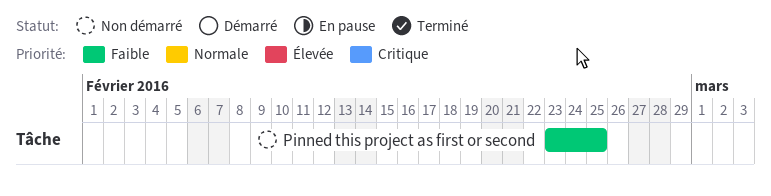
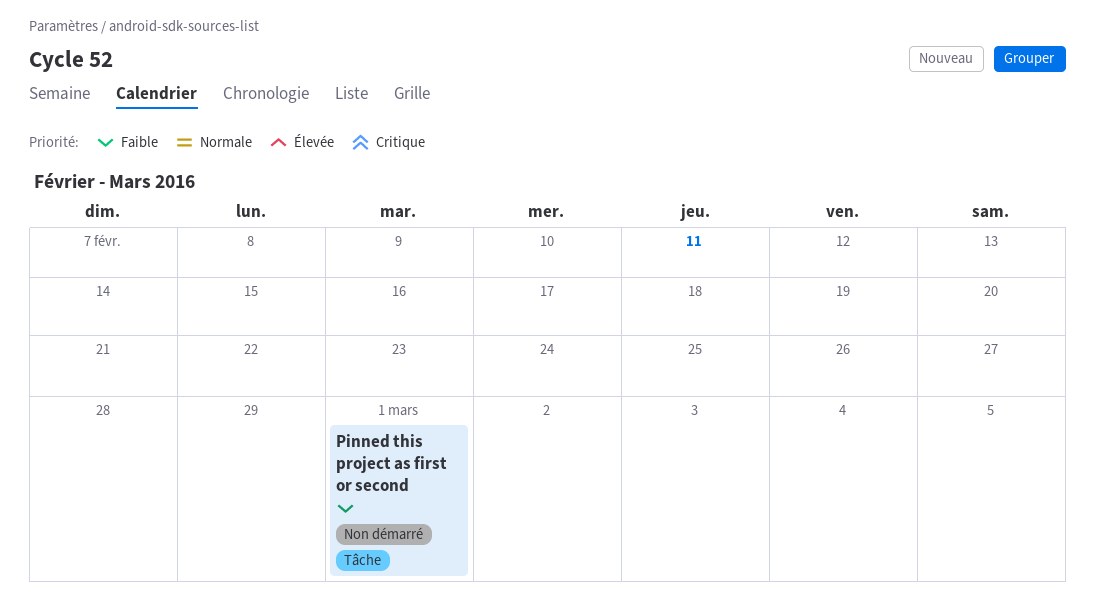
Pinned this project as first or second, due: Feb 25 -> Mar 1

